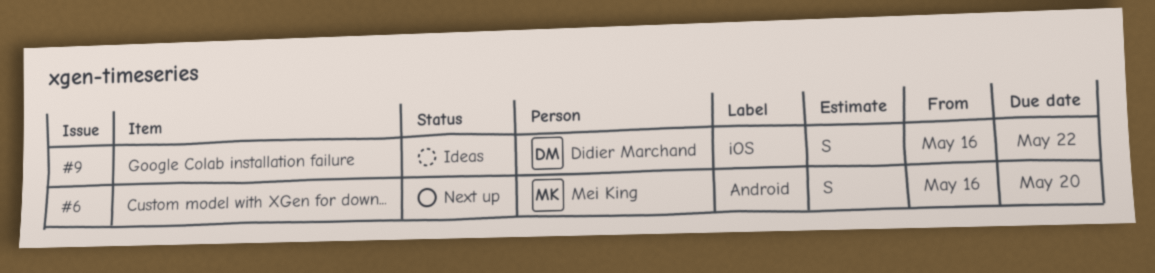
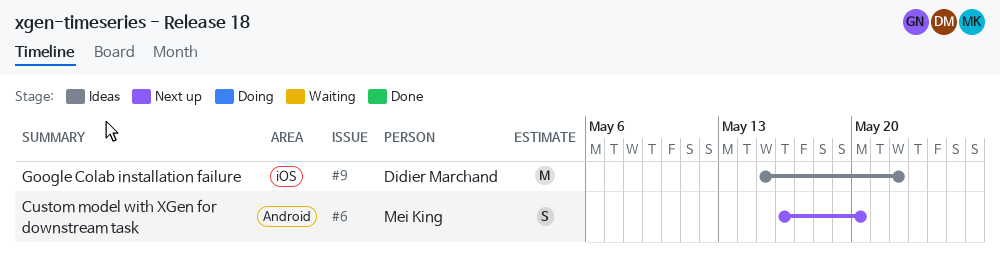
#9, estimate: S -> M
#9, start: May 16 -> May 15

